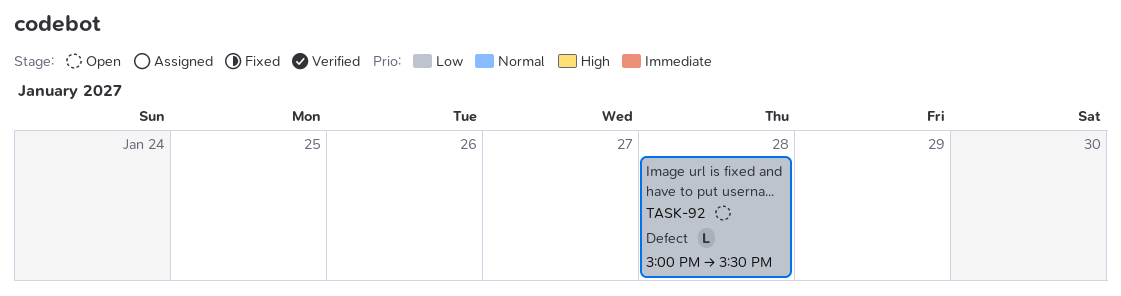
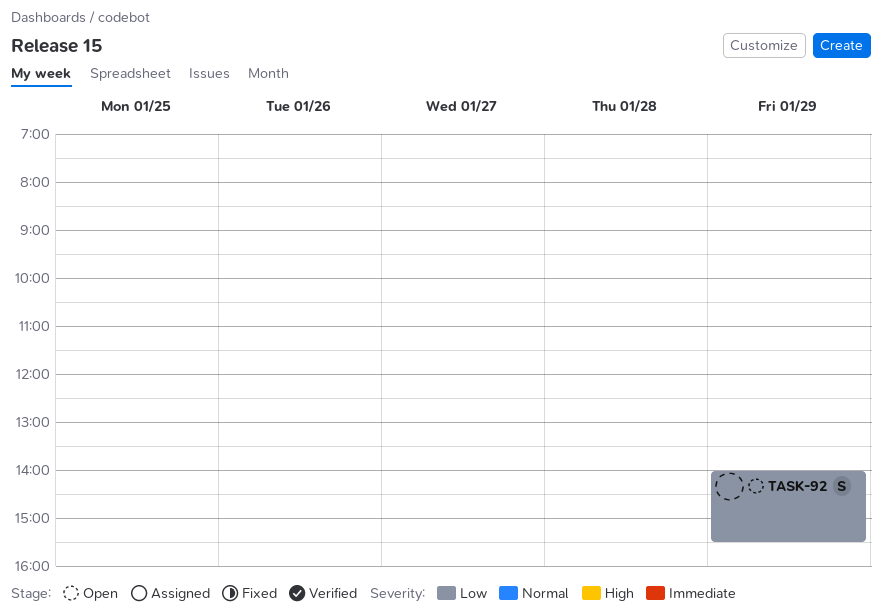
TASK-92, estimate: L -> S
TASK-92, day: Jan 28 -> Jan 29
TASK-92, begins: 15:00 -> 14:00

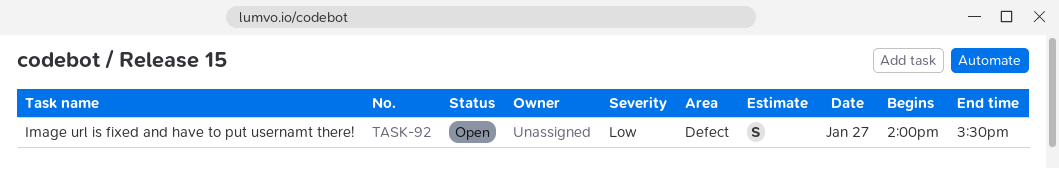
TASK-92, day: Jan 29 -> Jan 27

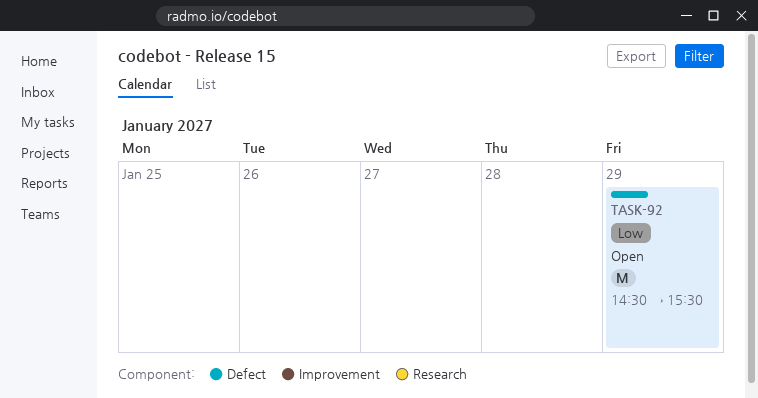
TASK-92, estimate: S -> M
TASK-92, day: Jan 27 -> Jan 29
TASK-92, begins: 14:00 -> 14:30

